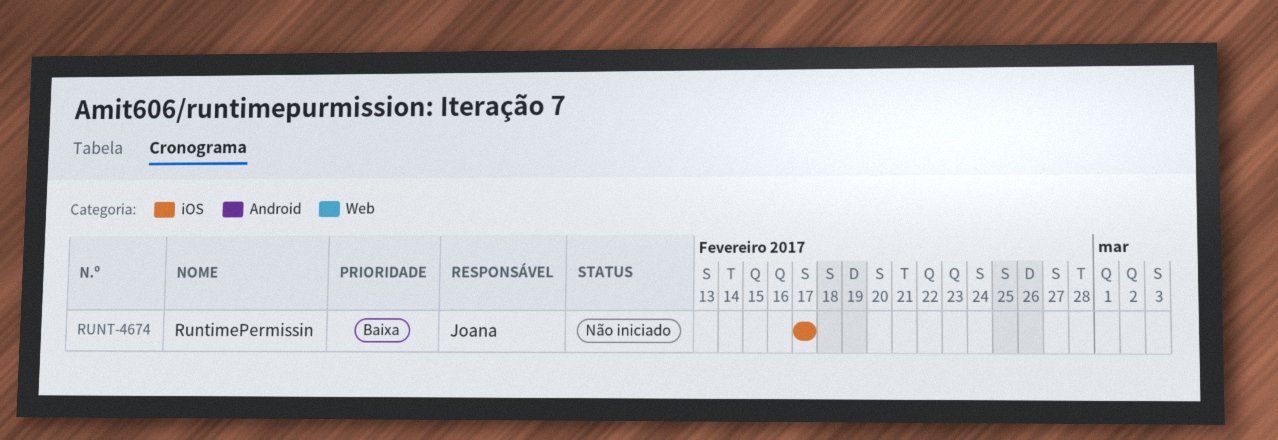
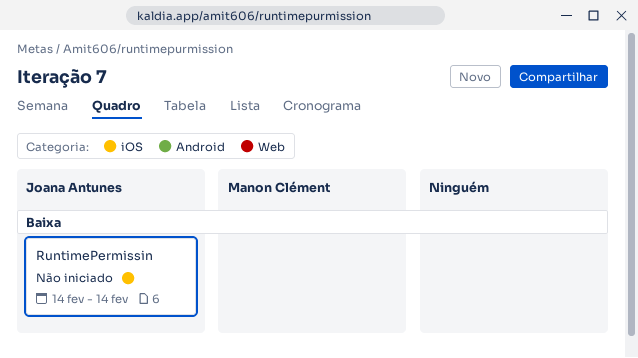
RuntimePermissin, start: Feb 17 -> Feb 14
RuntimePermissin, due: Feb 17 -> Feb 14

